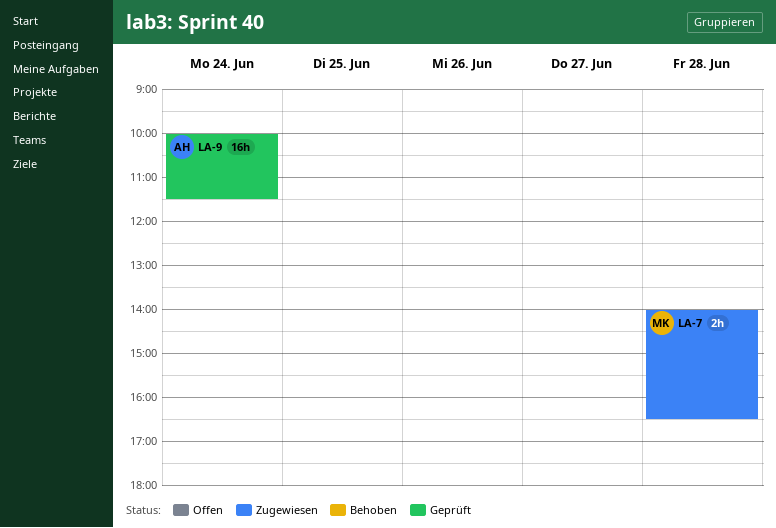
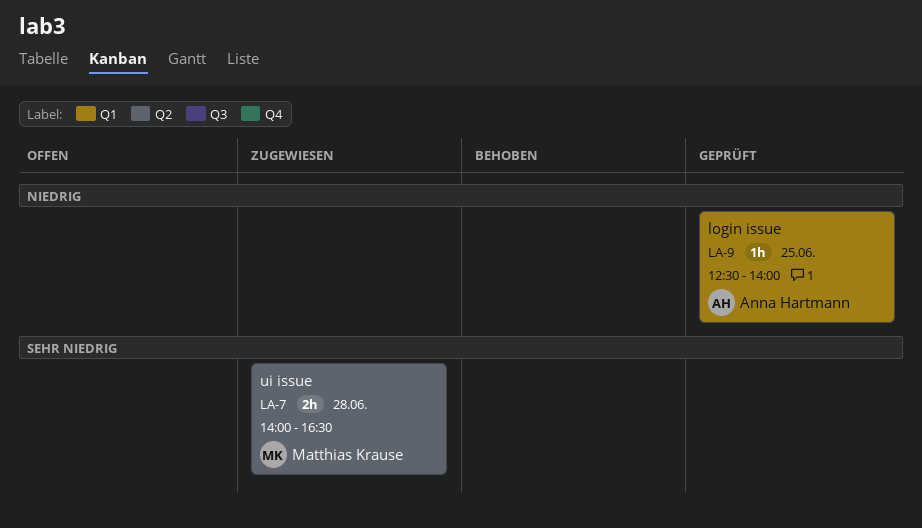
LA-9, estimate: 16h -> 1h
LA-9, day: Jun 24 -> Jun 25
LA-9, begins: 10:00 -> 12:30
LA-9, ends: 11:30 -> 14:00

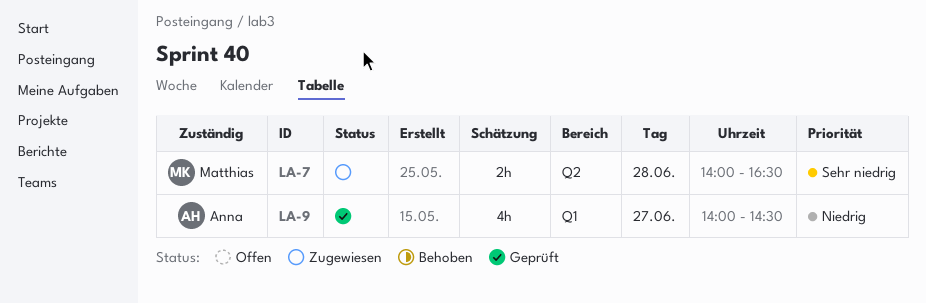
LA-9, estimate: 1h -> 4h
LA-9, day: Jun 25 -> Jun 27
LA-9, begins: 12:30 -> 14:00
LA-9, ends: 14:00 -> 14:30

